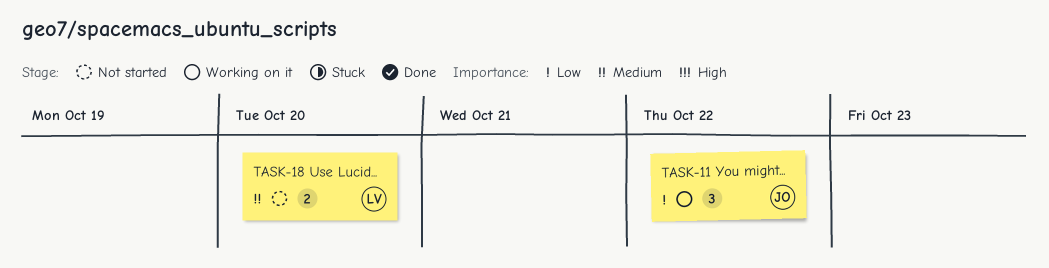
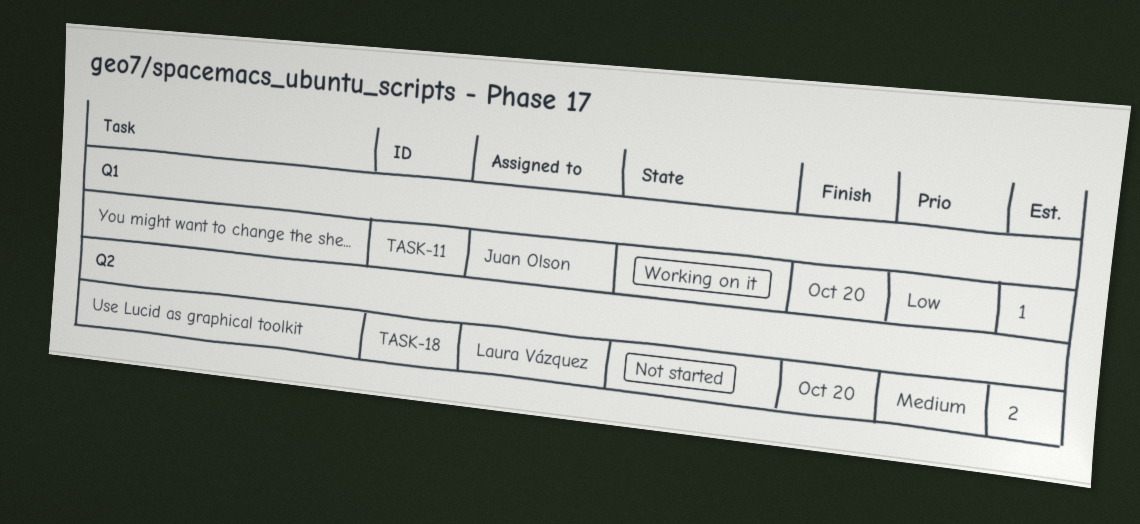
TASK-11, estimate: 3 -> 1
TASK-11, due: Oct 22 -> Oct 20

